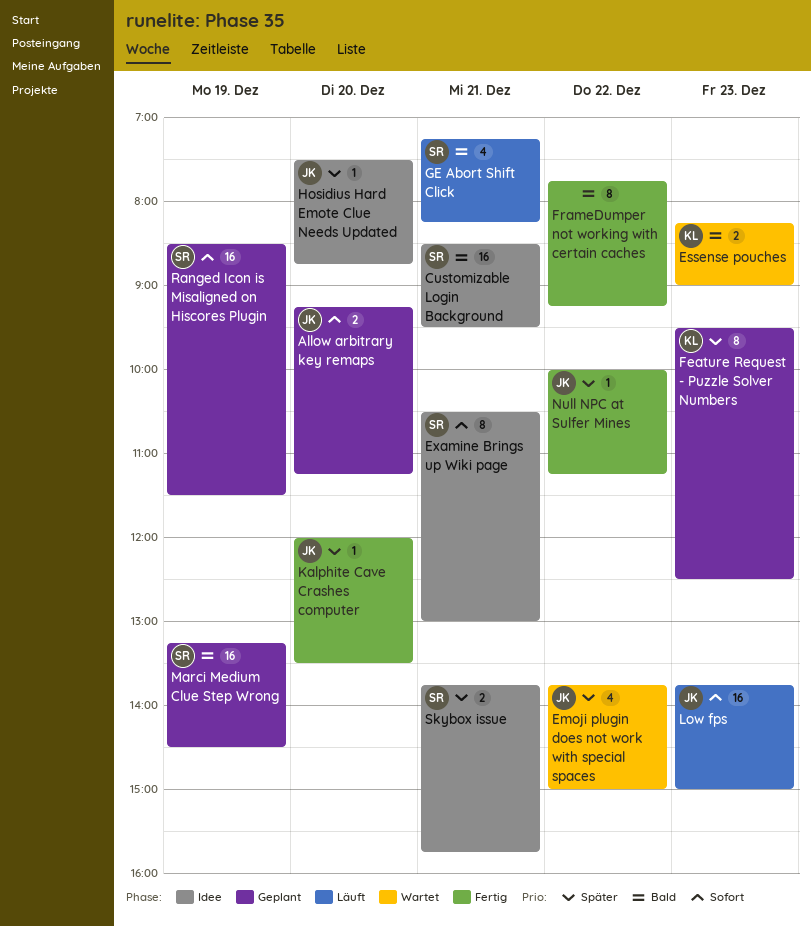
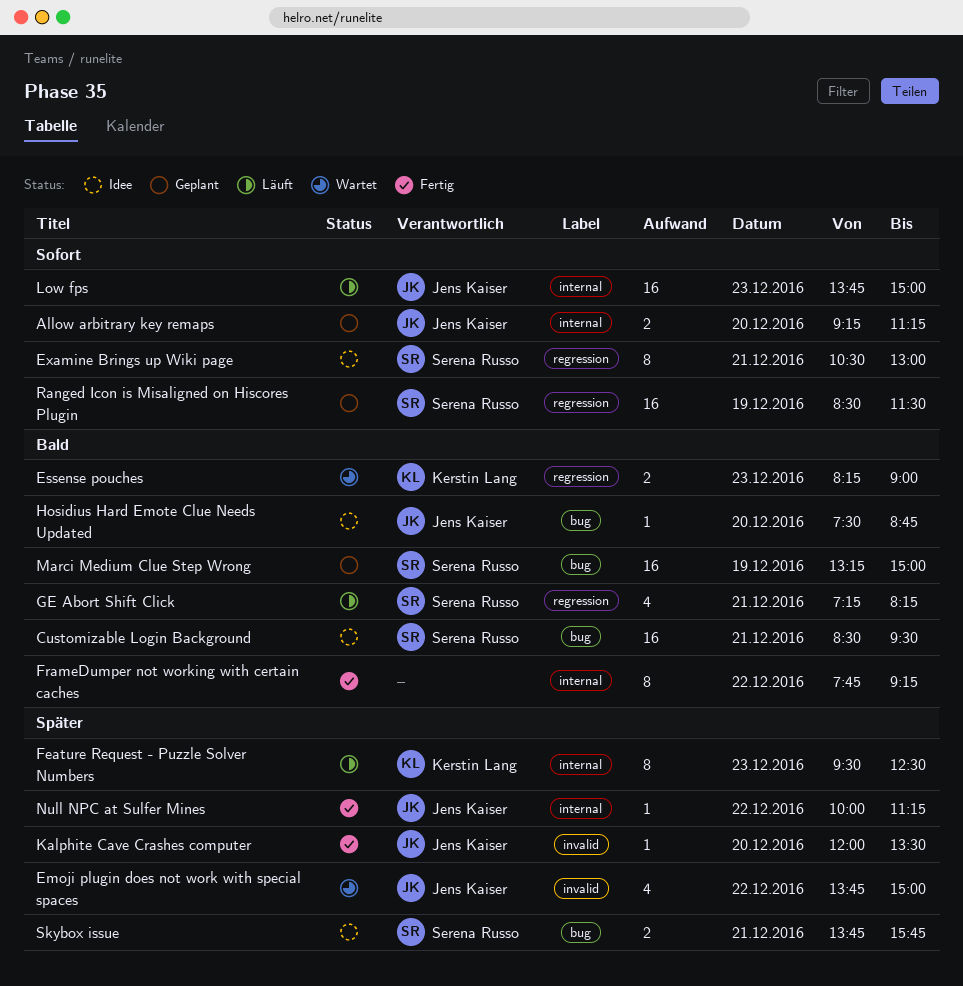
Feature Request - Puzzle Solver Numbers, status: Geplant -> Läuft
Hosidius Hard Emote Clue Needs Updated, priority: Später -> Bald
Marci Medium Clue Step Wrong, ends: 14:30 -> 15:00

